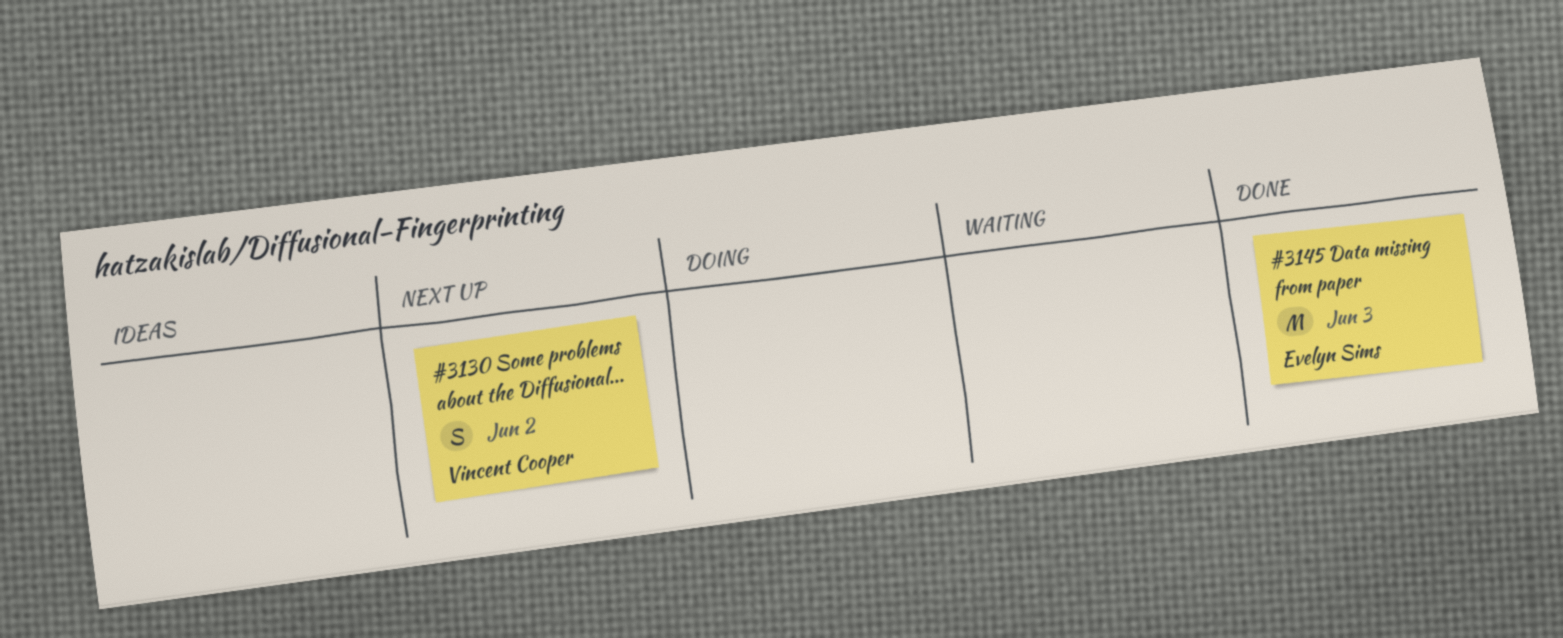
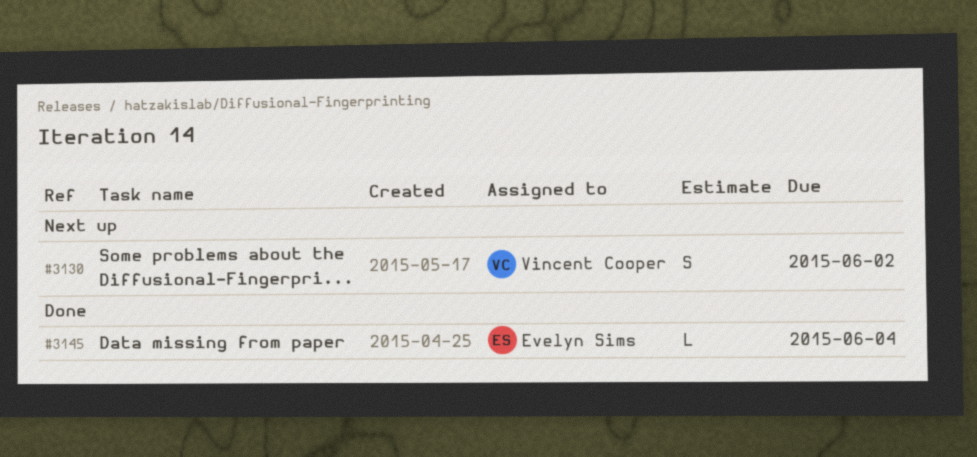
#3145, estimate: M -> L
#3145, due: Jun 3 -> Jun 4

